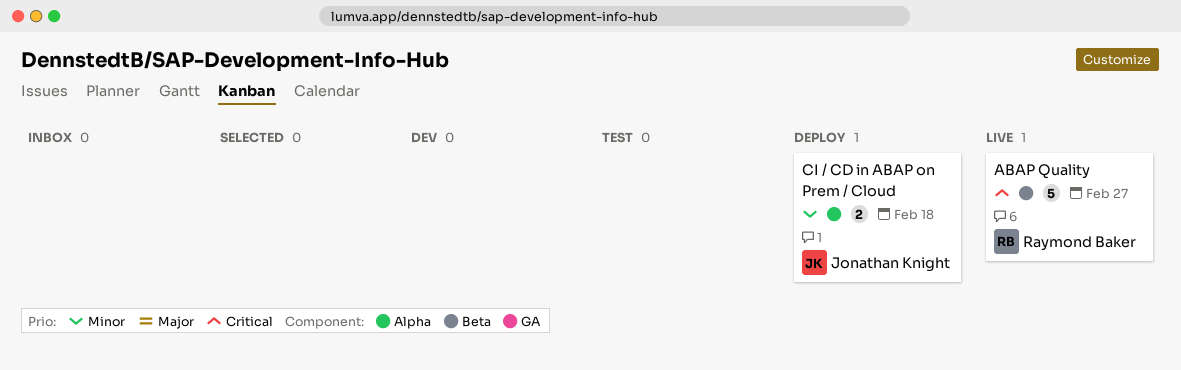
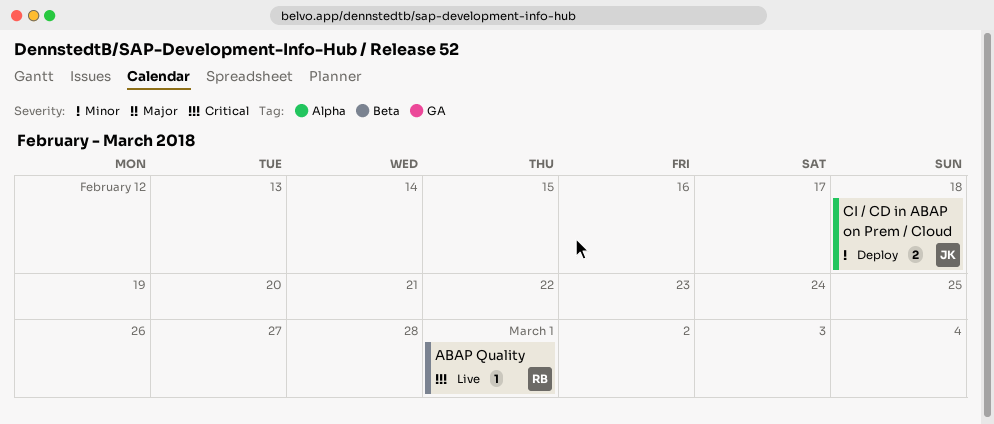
ABAP Quality, estimate: 5 -> 1
ABAP Quality, due: Feb 27 -> Mar 1

